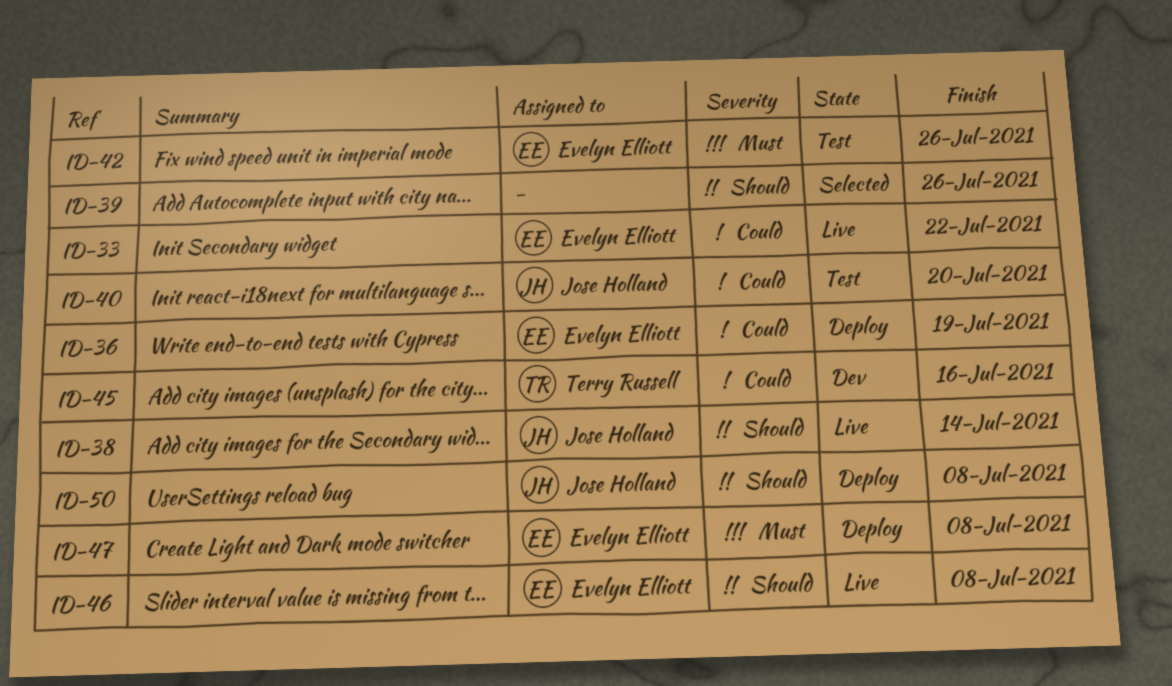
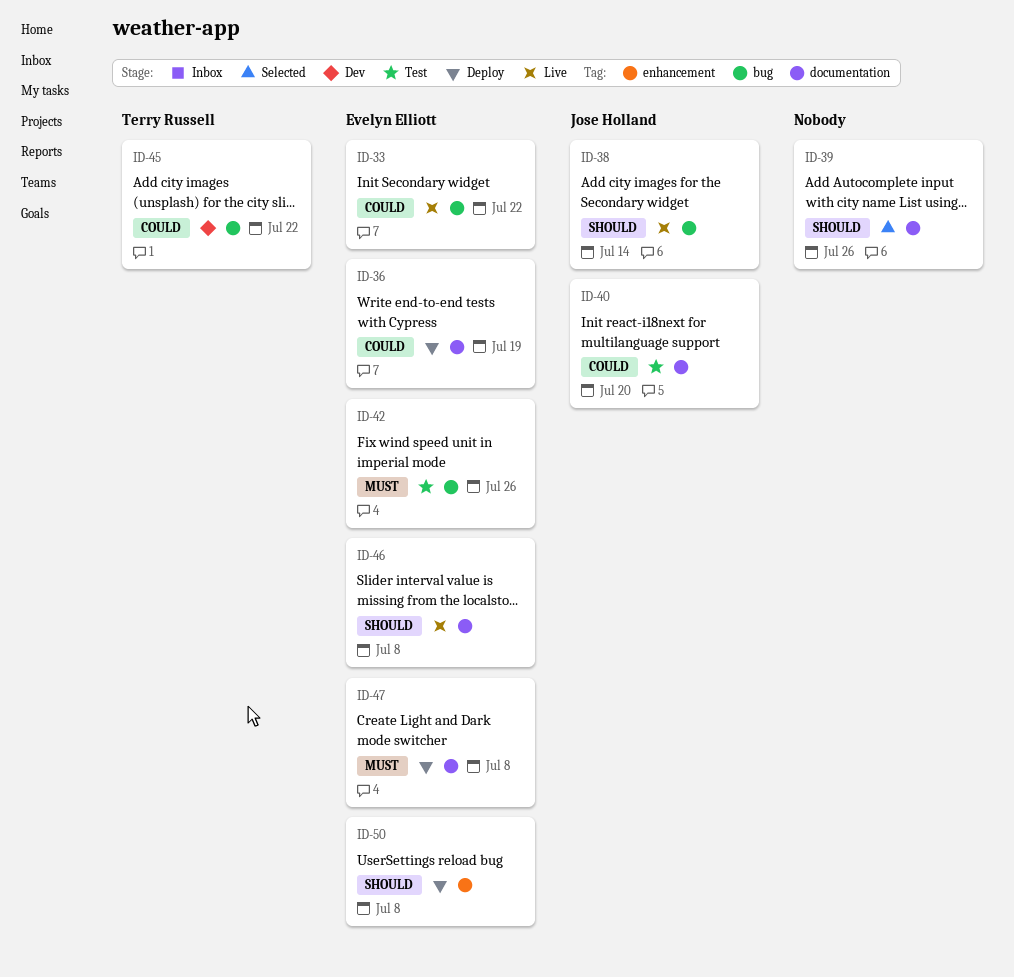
ID-45, due: Jul 16 -> Jul 22
ID-50, owner: Jose Holland -> Evelyn Elliott

